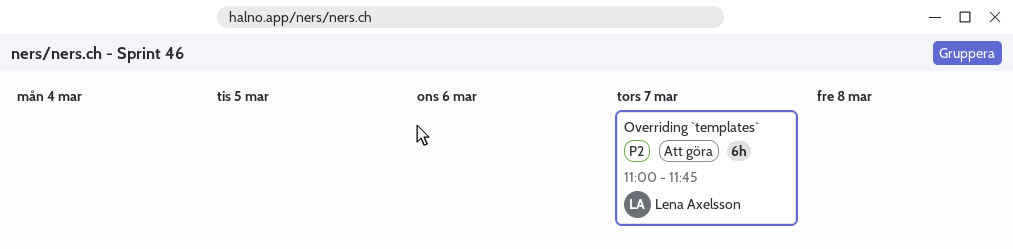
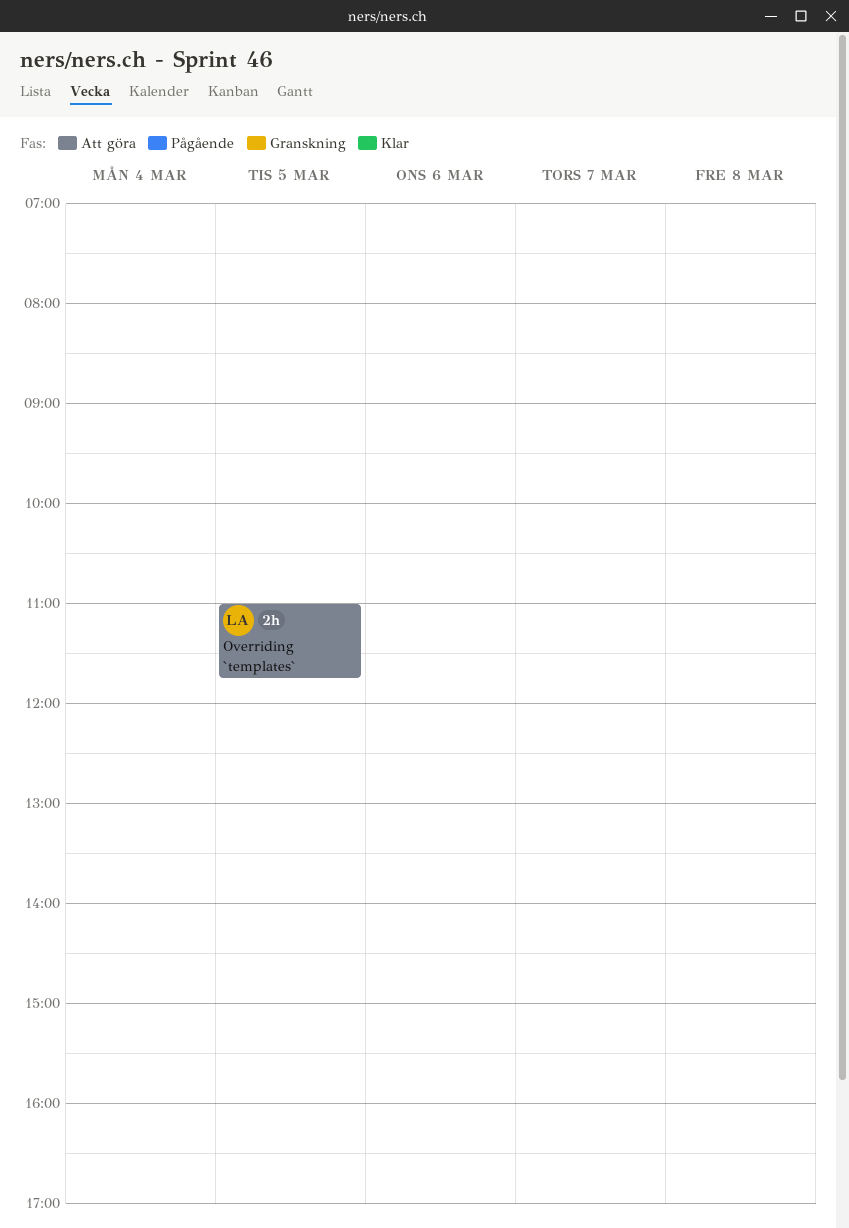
Overriding `templates`, estimate: 6h -> 2h
Overriding `templates`, day: Mar 7 -> Mar 5

